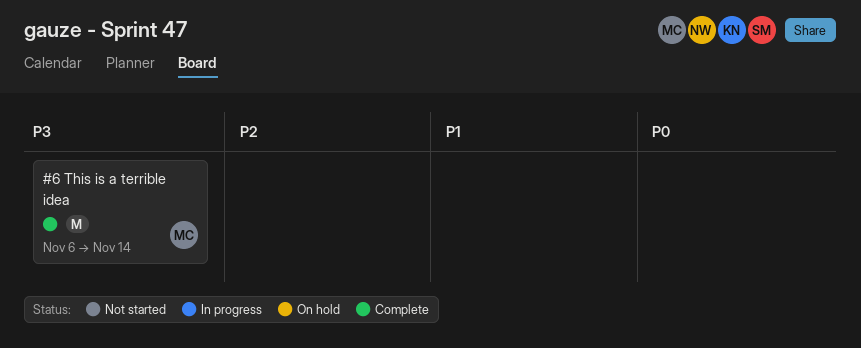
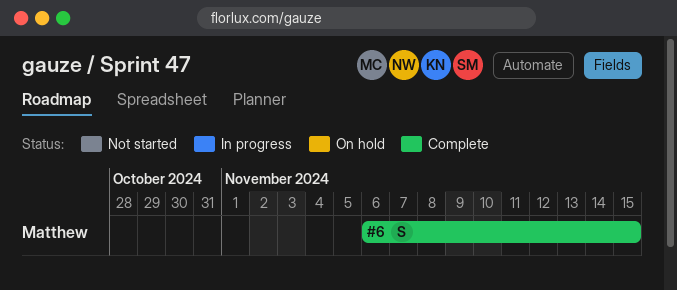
#6, estimate: M -> S
#6, due: Nov 14 -> Nov 15

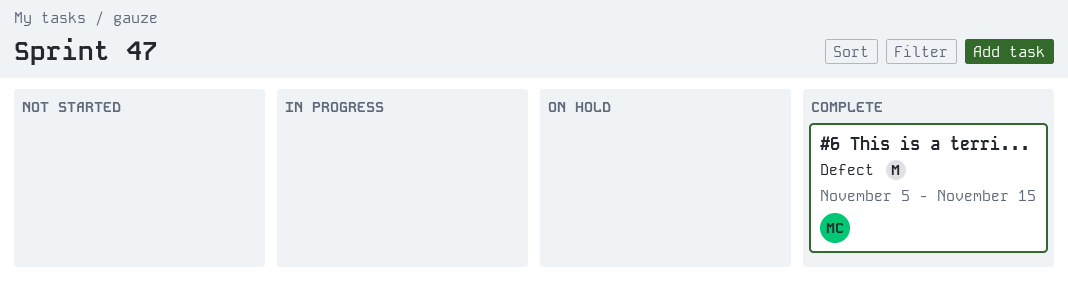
#6, estimate: S -> M
#6, start: Nov 6 -> Nov 5

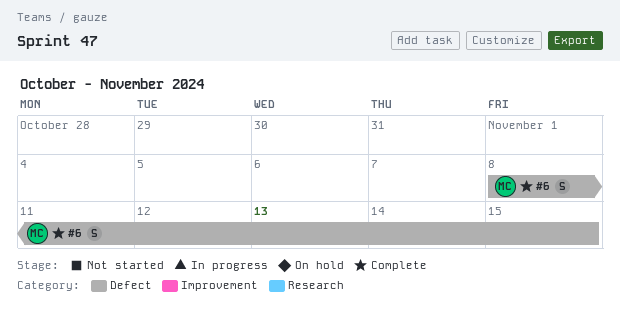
#6, estimate: M -> S
#6, start: Nov 5 -> Nov 8

